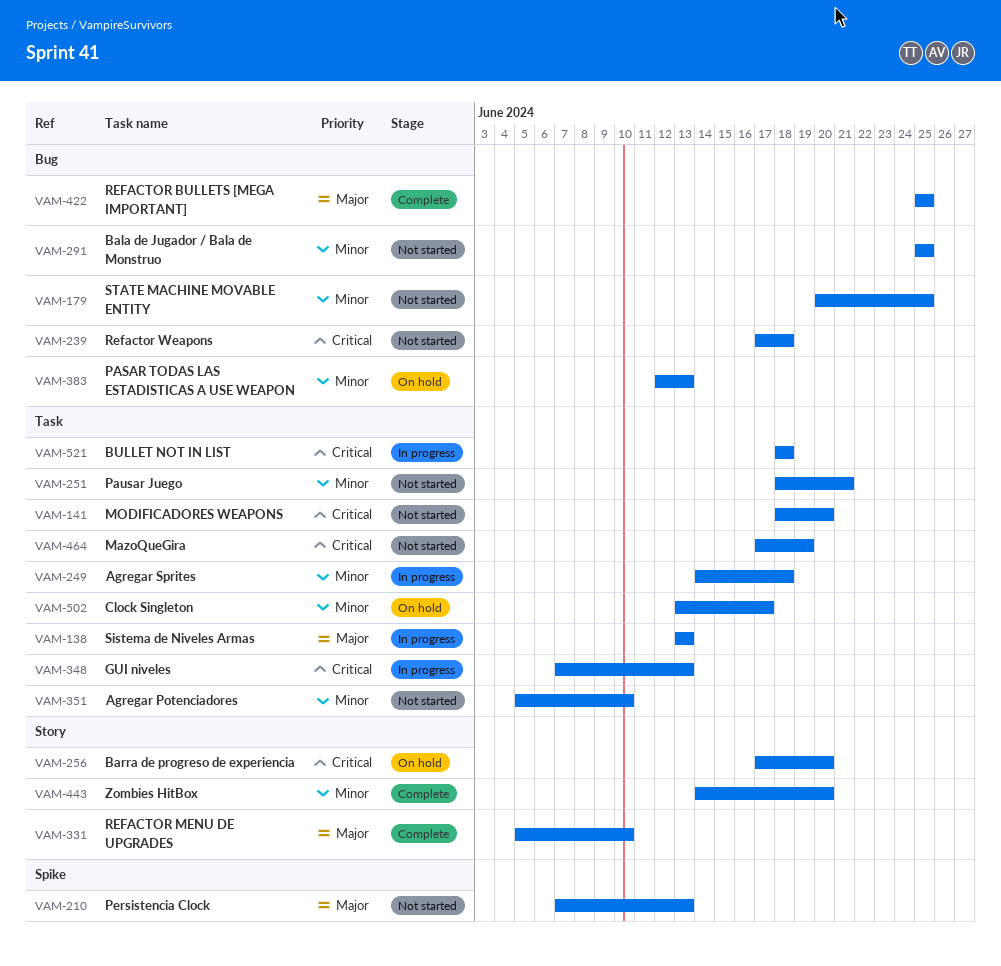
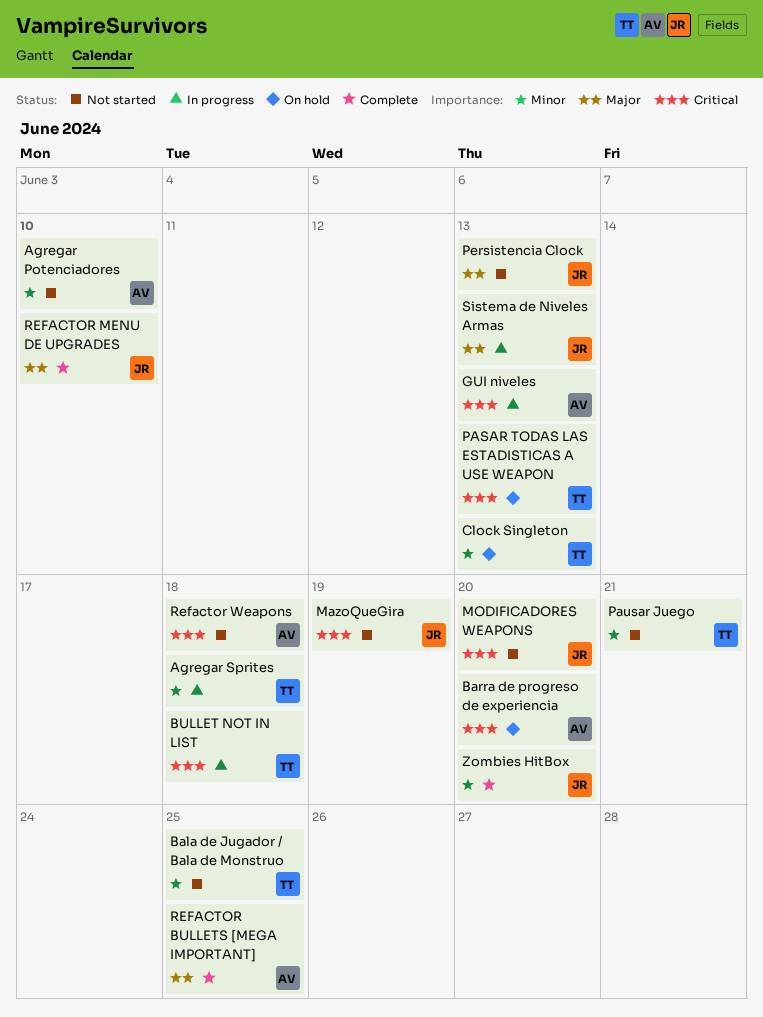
Clock Singleton, due: Jun 17 -> Jun 13
PASAR TODAS LAS ESTADISTICAS A USE WEAPON, priority: Minor -> Critical
STATE MACHINE MOVABLE ENTITY: present -> none

